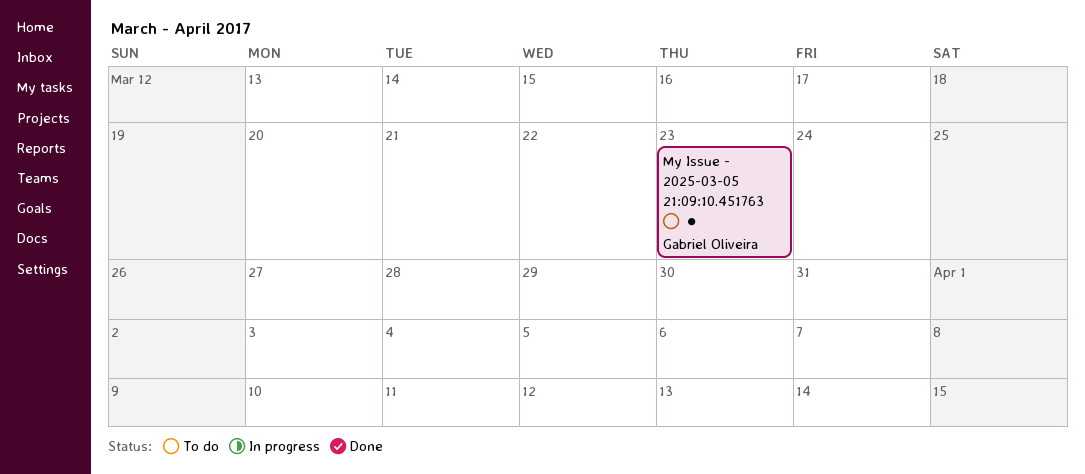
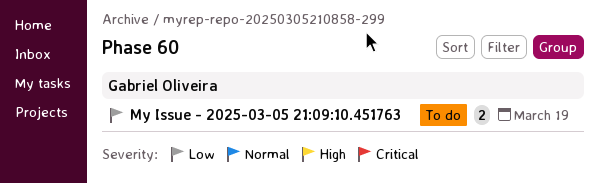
My Issue - 2025-03-05 21:09:10.451763, estimate: 1 -> 2
My Issue - 2025-03-05 21:09:10.451763, due: Mar 23 -> Mar 19

